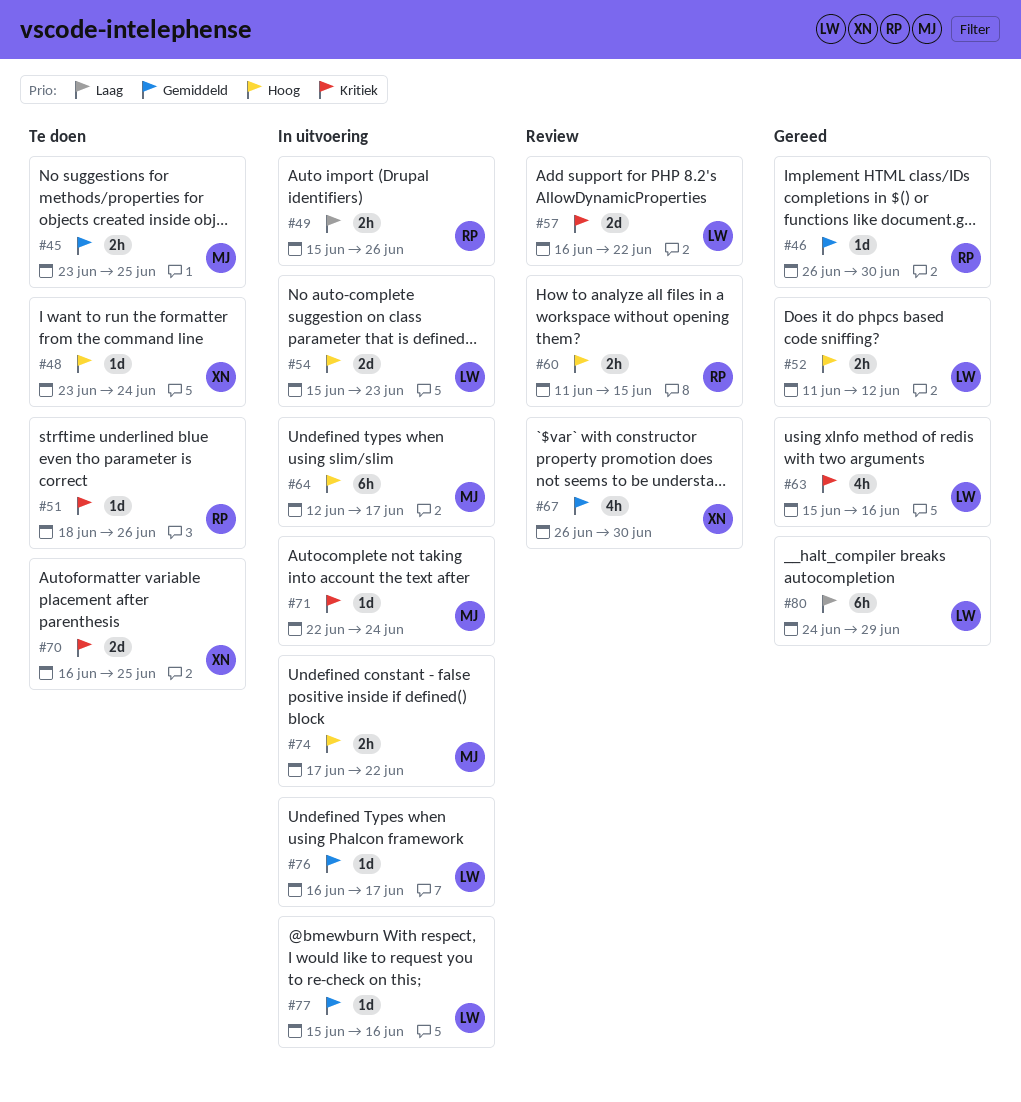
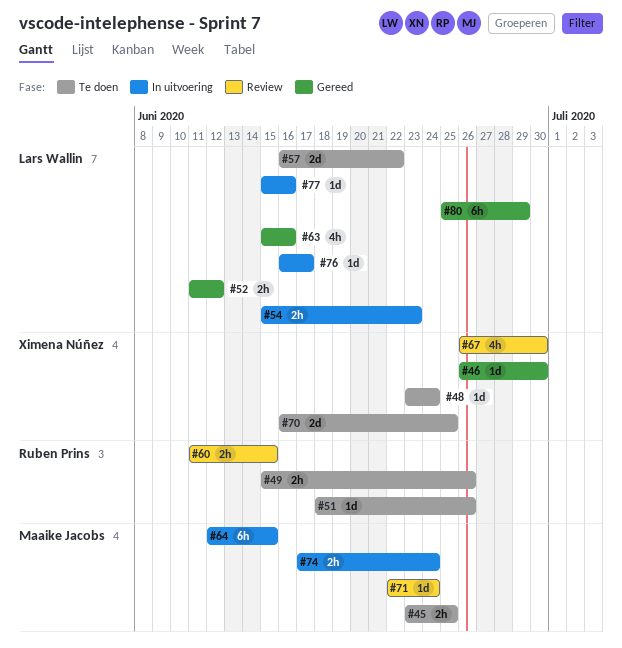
#46, owner: Ruben Prins -> Ximena Núñez
#49, status: In uitvoering -> Te doen
#54, estimate: 2d -> 2h
#57, status: Review -> Te doen
#64, due: Jun 17 -> Jun 15
#71, status: In uitvoering -> Review
#74, due: Jun 22 -> Jun 24
#80, start: Jun 24 -> Jun 25

